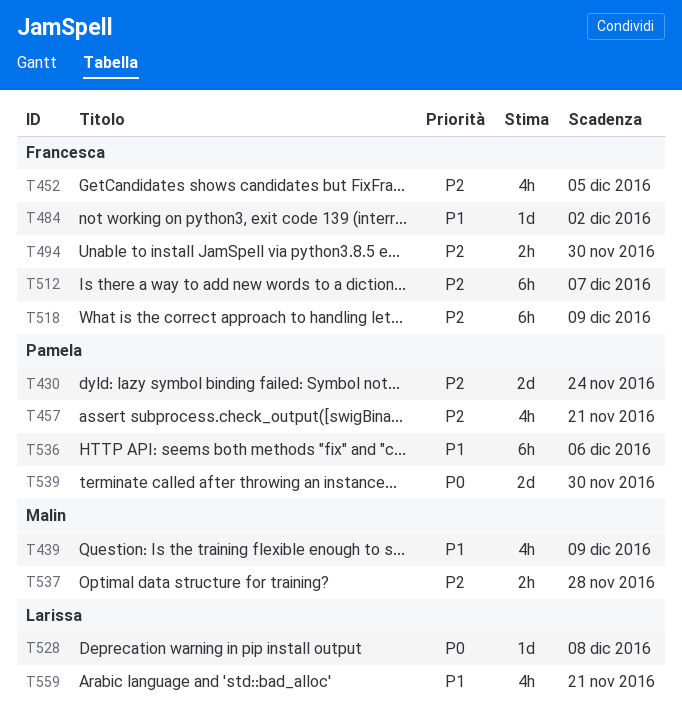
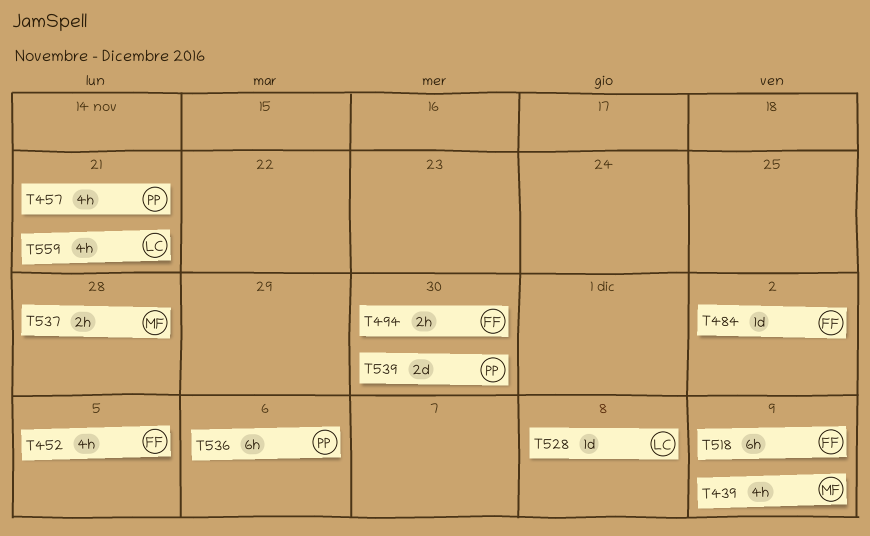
T430: present -> none
T512: present -> none

